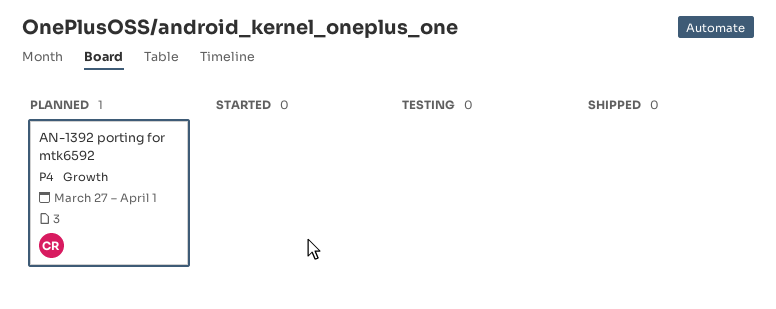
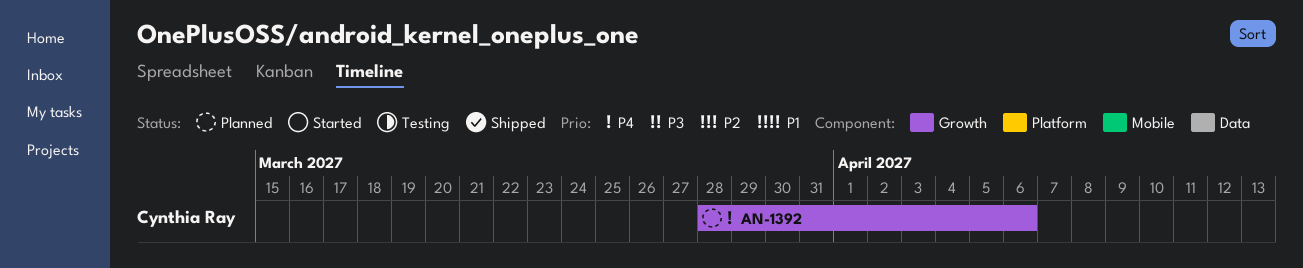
AN-1392, start: Mar 27 -> Mar 28
AN-1392, due: Apr 1 -> Apr 6

